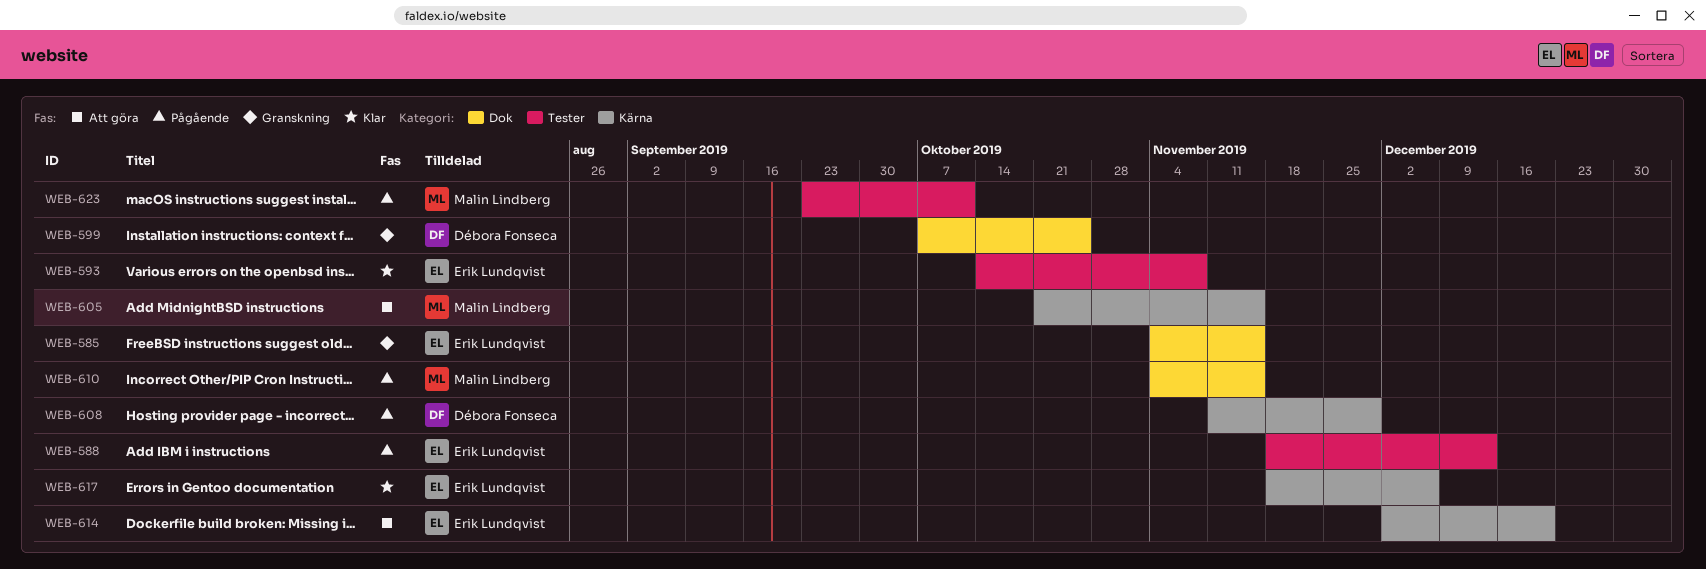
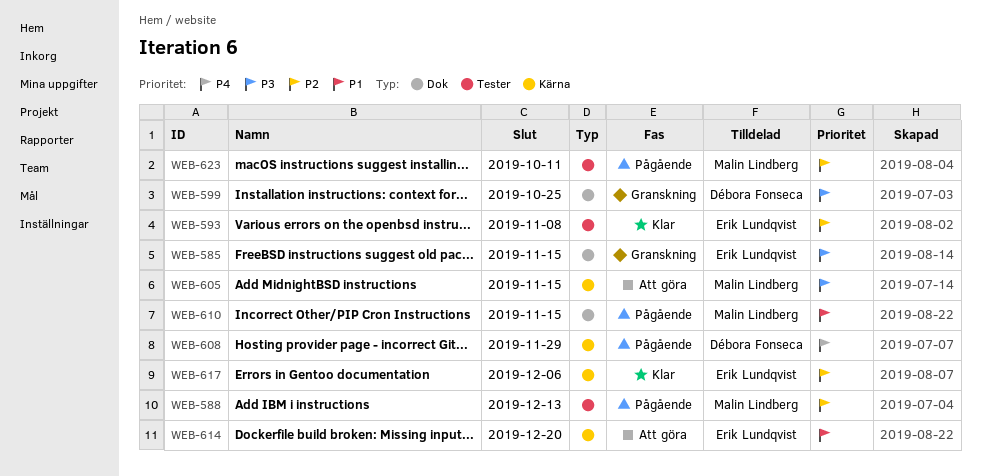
WEB-588, owner: Erik Lundqvist -> Malin Lindberg

